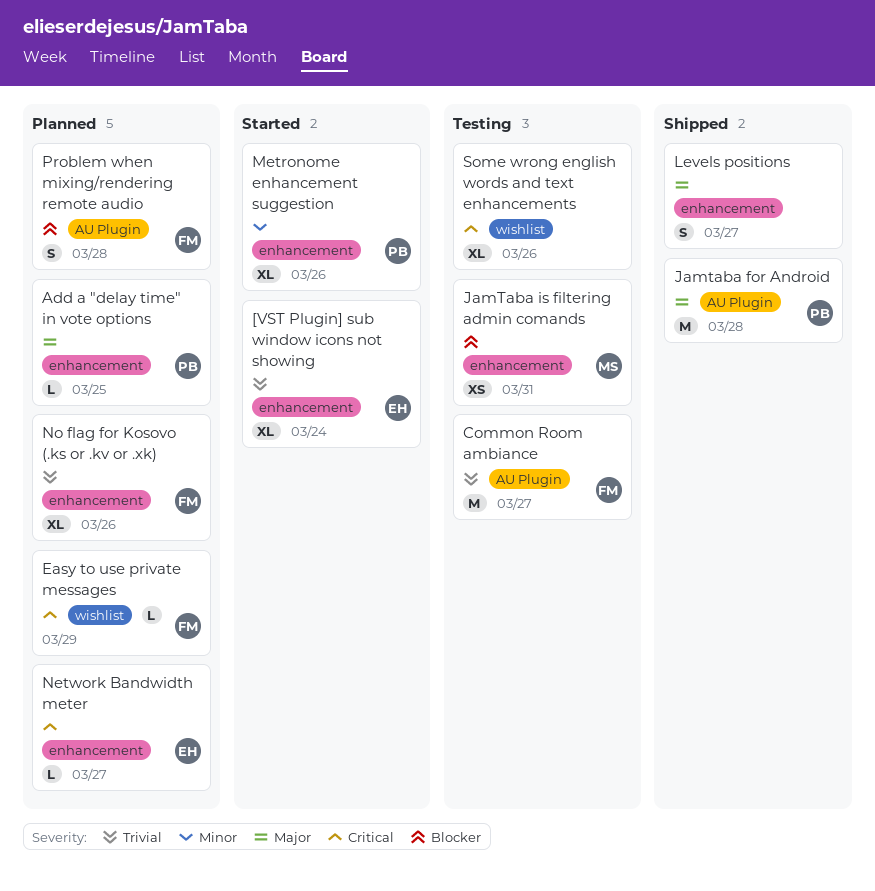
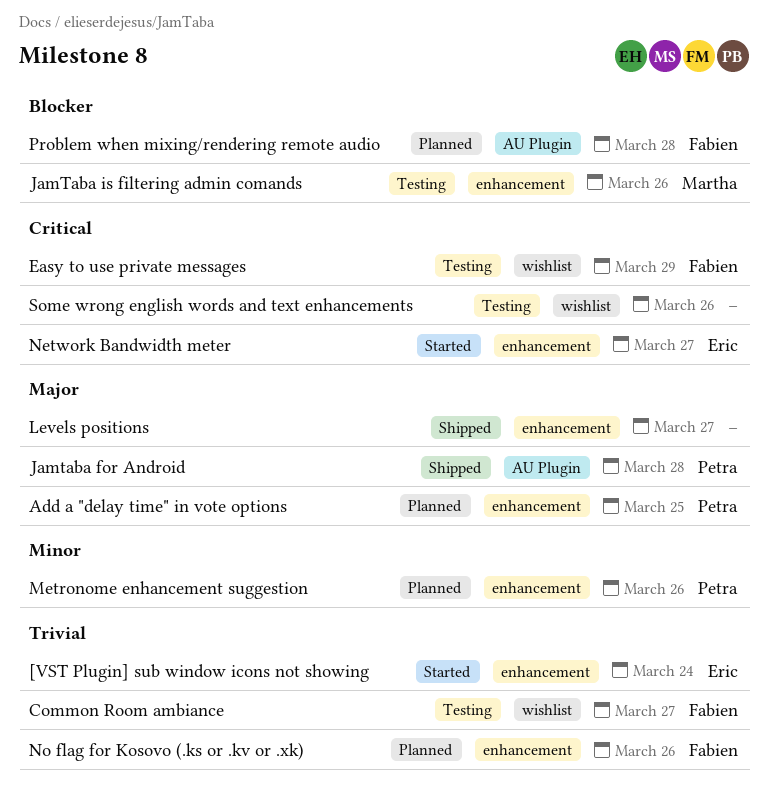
Common Room ambiance, label: AU Plugin -> wishlist
Easy to use private messages, status: Planned -> Testing
JamTaba is filtering admin comands, due: Mar 31 -> Mar 26
Metronome enhancement suggestion, status: Started -> Planned
Network Bandwidth meter, status: Planned -> Started

